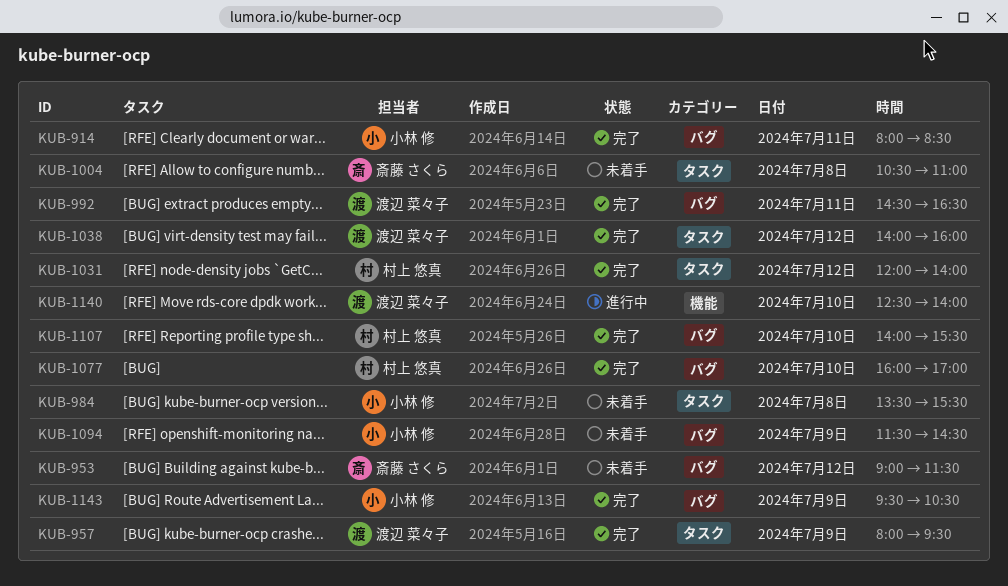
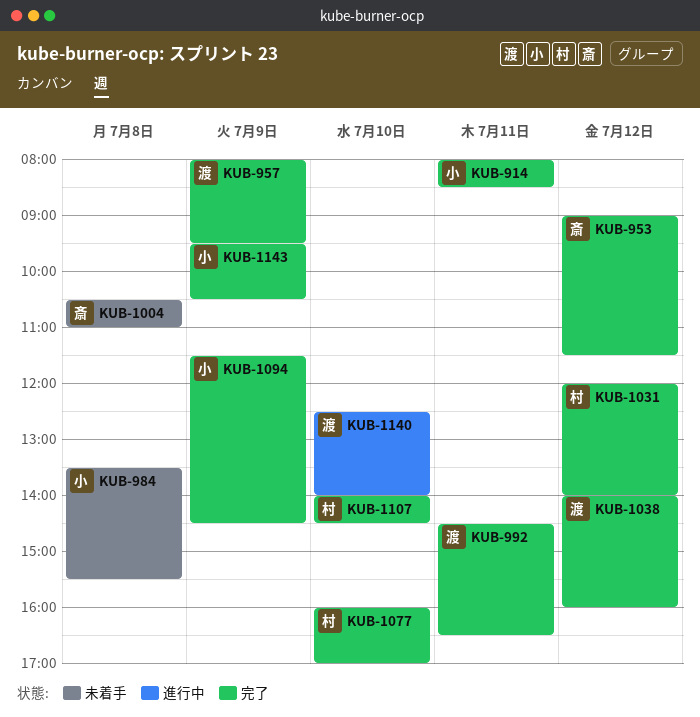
KUB-953, status: 未着手 -> 完了
KUB-1094, status: 未着手 -> 完了
KUB-1107, ends: 15:30 -> 14:30

